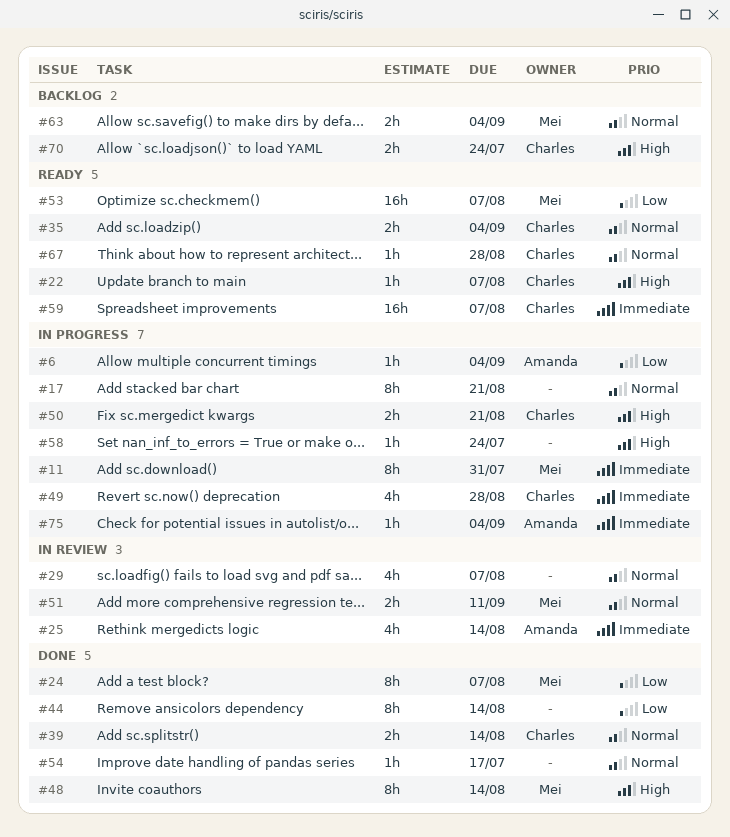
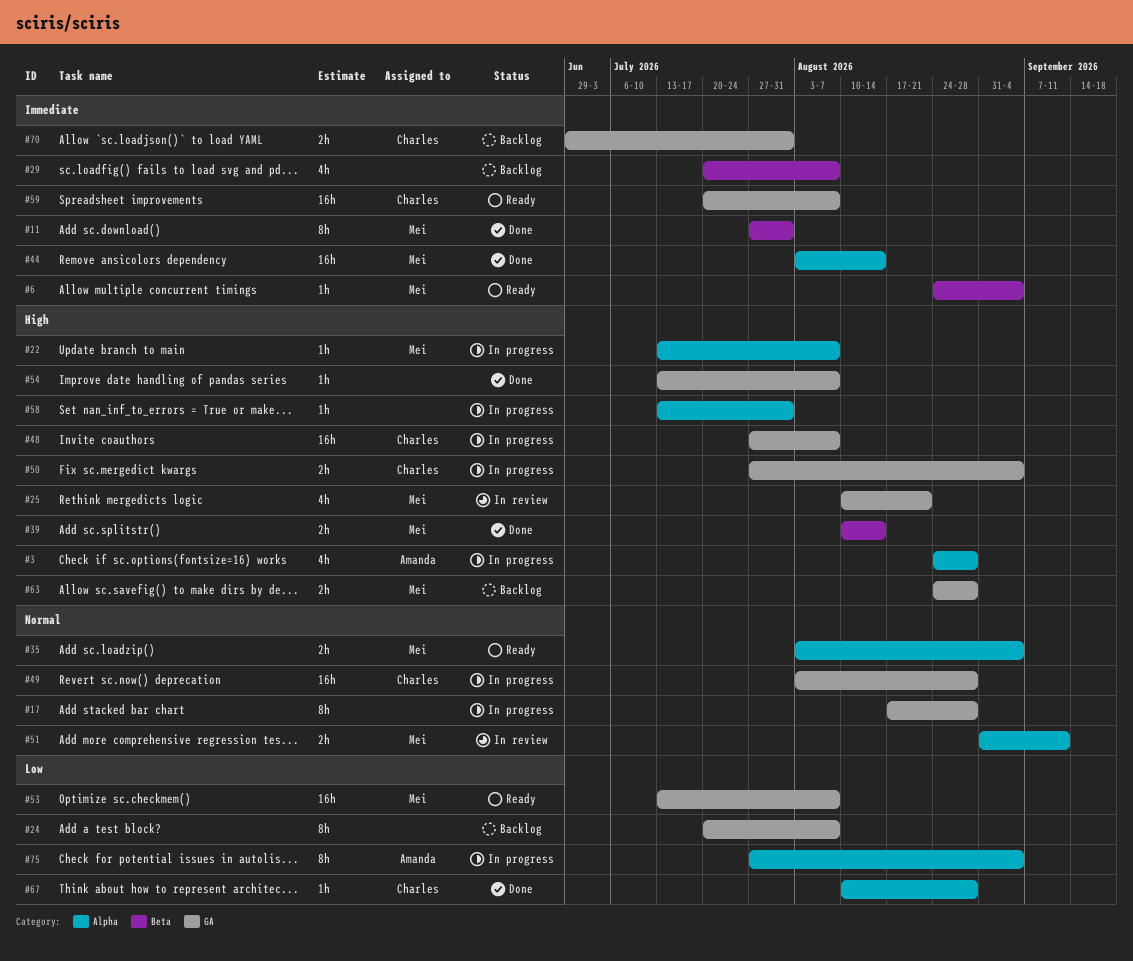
#3: none -> present
#6, status: In progress -> Ready
#6, owner: Amanda -> Mei
#6, priority: Low -> Immediate
#11, status: In progress -> Done
#17, due: Aug 21 -> Aug 28
#22, status: Ready -> In progress
#22, owner: Charles -> Mei
#24, status: Done -> Backlog
#24, owner: Mei -> none
#25, owner: Amanda -> Mei
#25, priority: Immediate -> High
#25, due: Aug 14 -> Aug 21
#29, status: In review -> Backlog
#29, priority: Normal -> Immediate
#35, owner: Charles -> Mei
#39, owner: Charles -> Mei
#39, priority: Normal -> High
#44, owner: none -> Mei
#44, priority: Low -> Immediate
#44, estimate: 8h -> 16h
#48, status: Done -> In progress
#48, owner: Mei -> Charles
#48, estimate: 8h -> 16h
#48, due: Aug 14 -> Aug 7
#49, priority: Immediate -> Normal
#49, estimate: 4h -> 16h
#50, due: Aug 21 -> Sep 4
#54, priority: Normal -> High
#54, due: Jul 17 -> Aug 7
#58, due: Jul 24 -> Jul 31
#63, priority: Normal -> High
#63, due: Sep 4 -> Aug 28
#67, status: Ready -> Done
#67, priority: Normal -> Low
#70, priority: High -> Immediate
#70, due: Jul 24 -> Jul 31
#75, priority: Immediate -> Low
#75, estimate: 1h -> 8h

